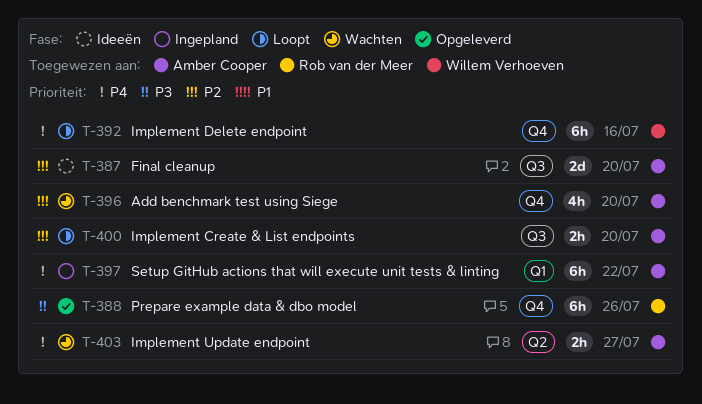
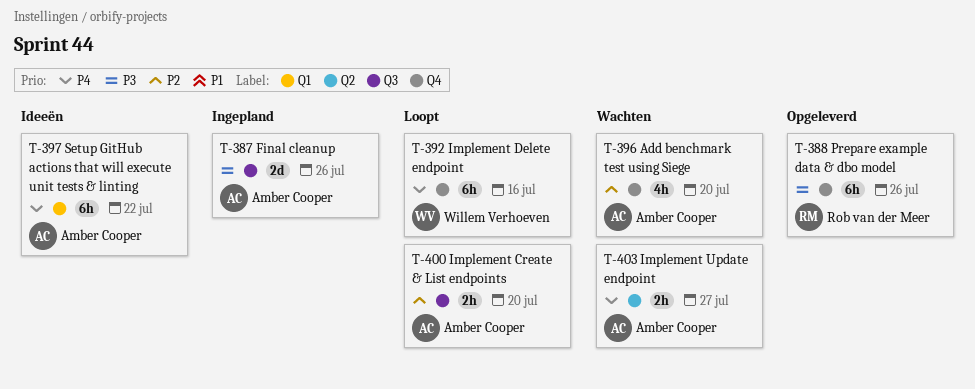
T-387, status: Ideeën -> Ingepland
T-387, priority: P2 -> P3
T-387, due: Jul 20 -> Jul 26
T-397, status: Ingepland -> Ideeën

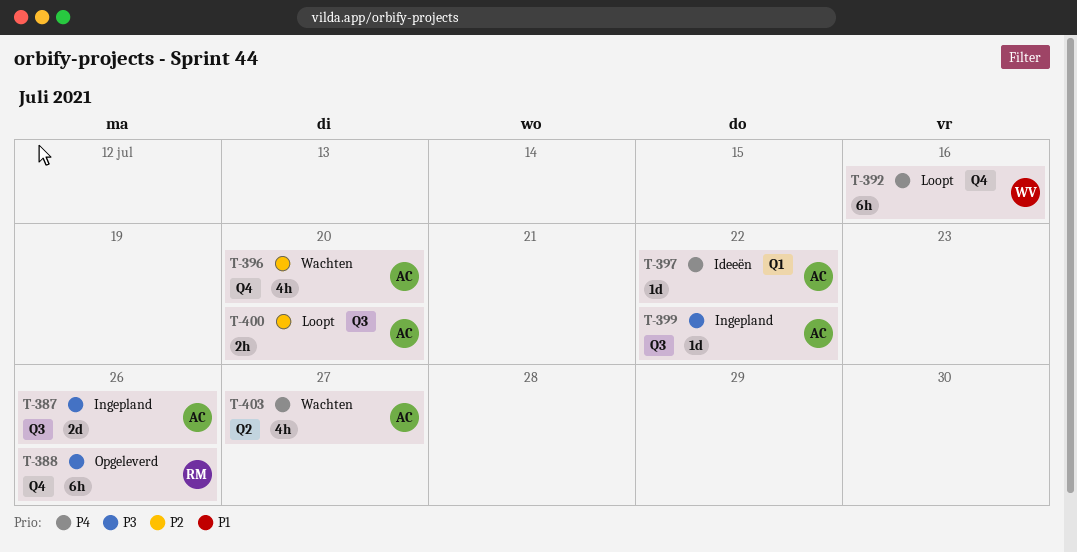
T-397, estimate: 6h -> 1d
T-399: none -> present
T-403, estimate: 2h -> 4h

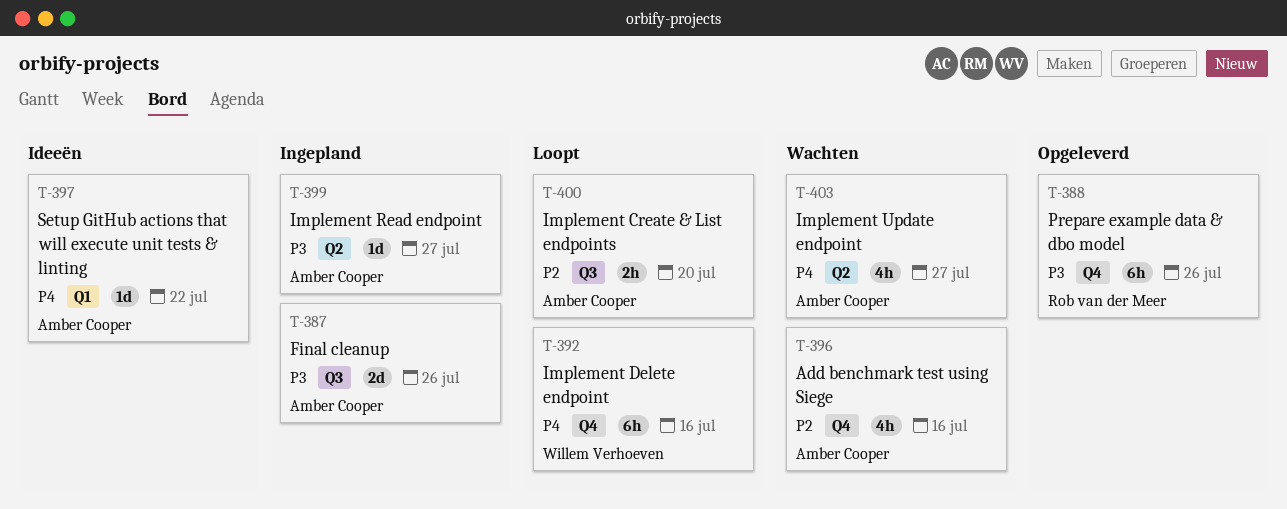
T-396, due: Jul 20 -> Jul 16
T-399, label: Q3 -> Q2
T-399, due: Jul 22 -> Jul 27

